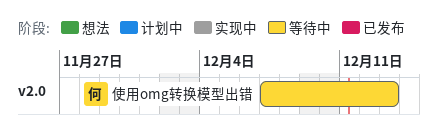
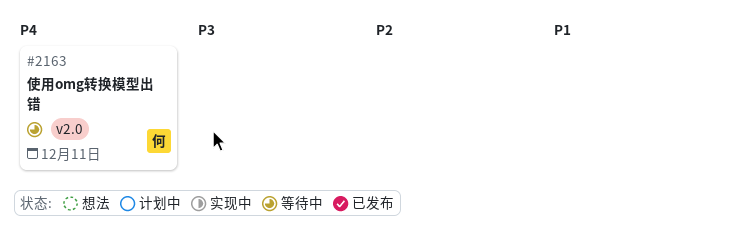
使用omg转换模型出错, due: Dec 13 -> Dec 11

